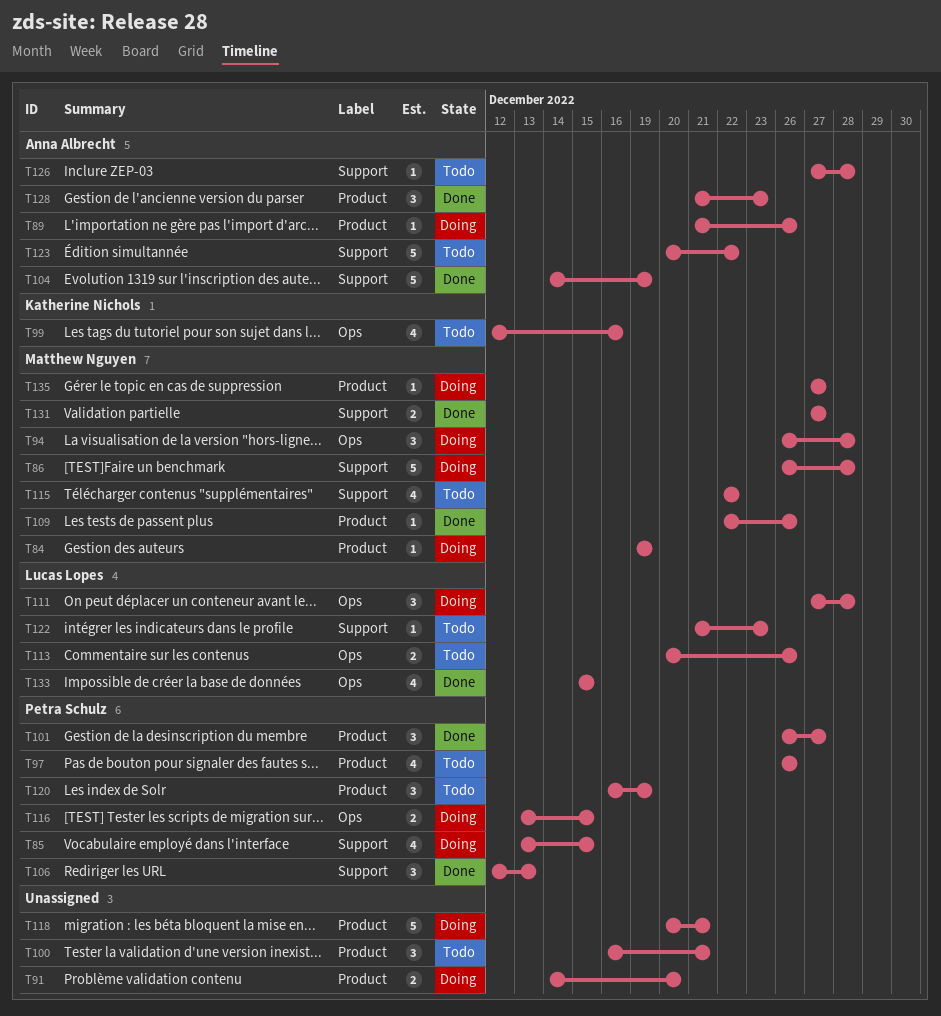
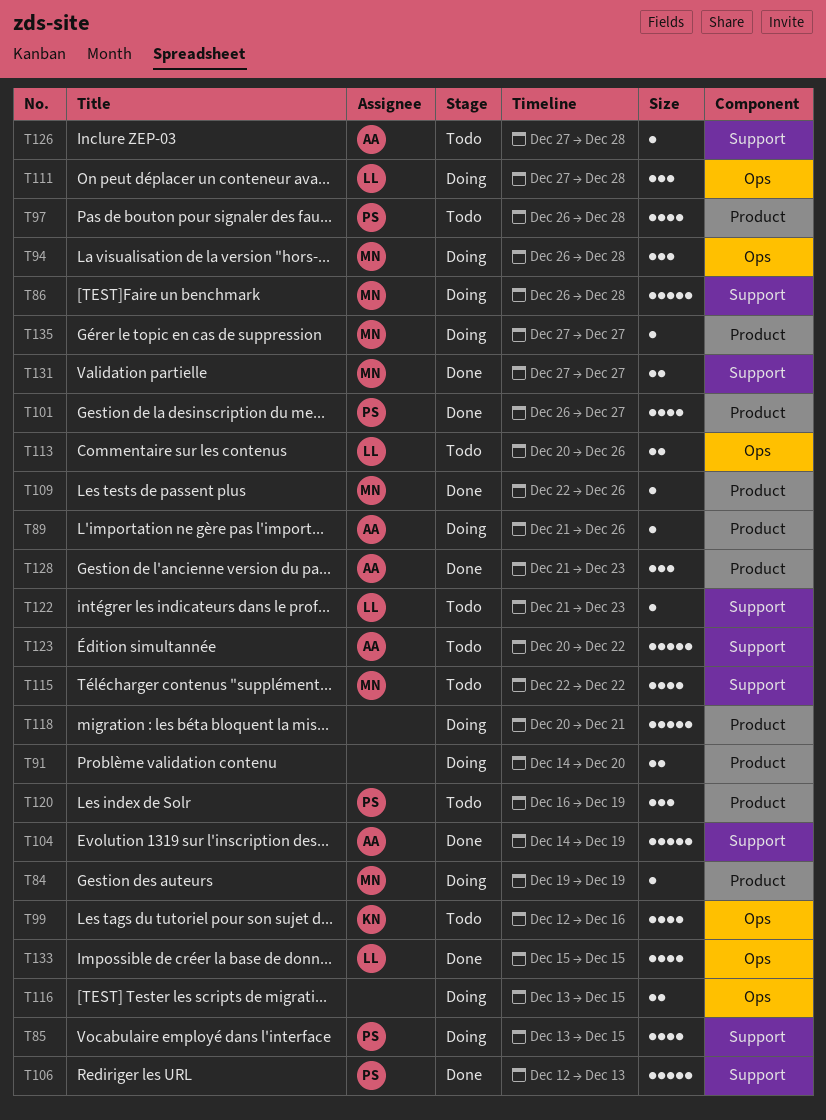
T97, due: Dec 26 -> Dec 28
T100: present -> none
T101, estimate: 3 -> 4
T106, estimate: 3 -> 5
T116, owner: Petra Schulz -> none

